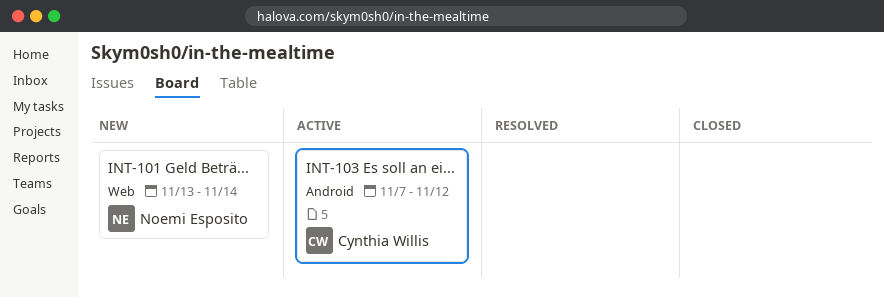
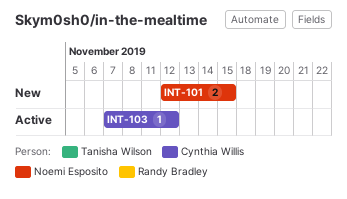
INT-101, start: Nov 13 -> Nov 12
INT-101, due: Nov 14 -> Nov 15

